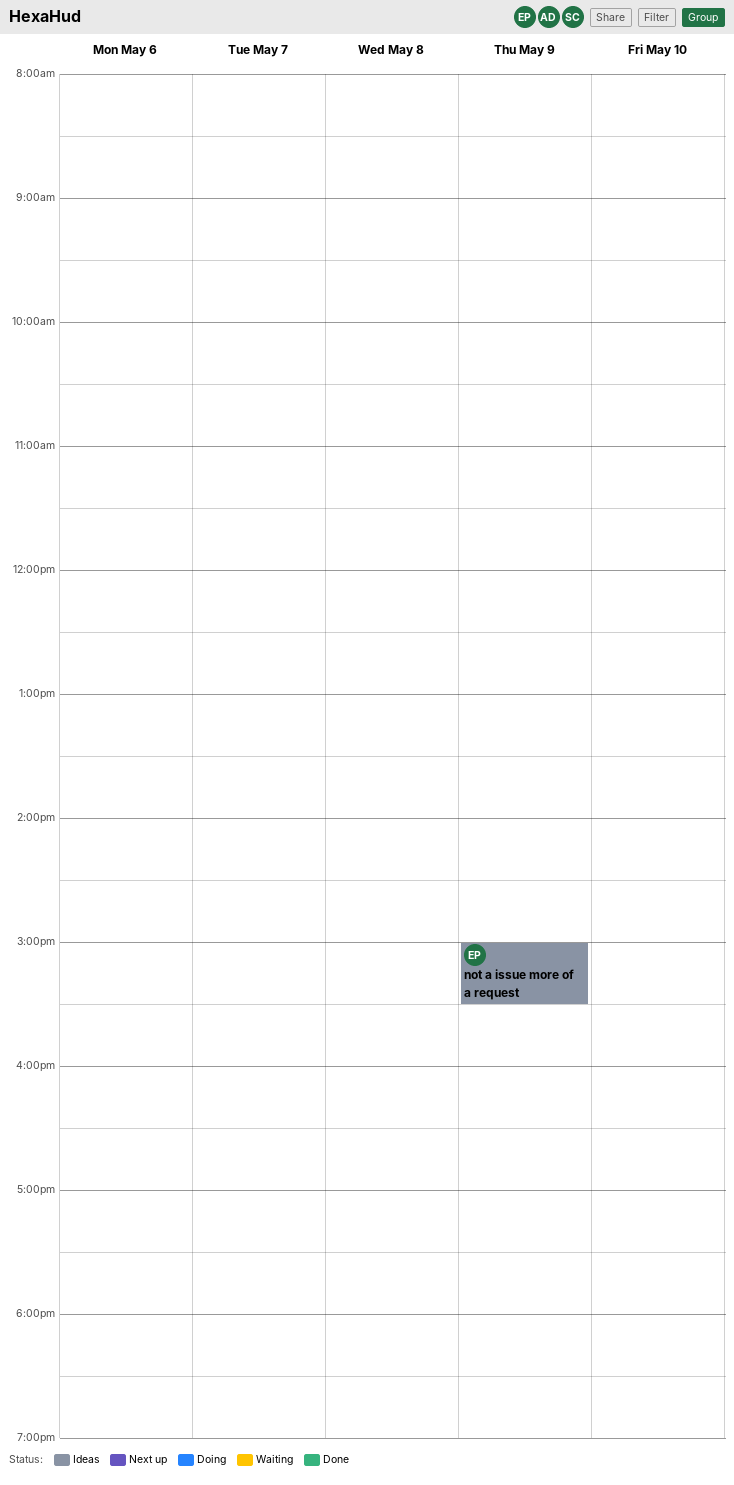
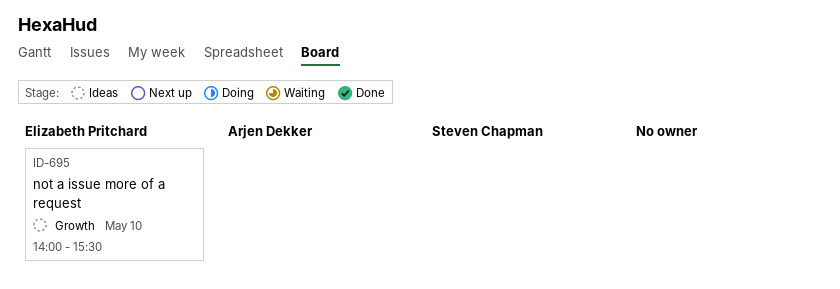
not a issue more of a request, day: May 9 -> May 10
not a issue more of a request, begins: 15:00 -> 14:00

